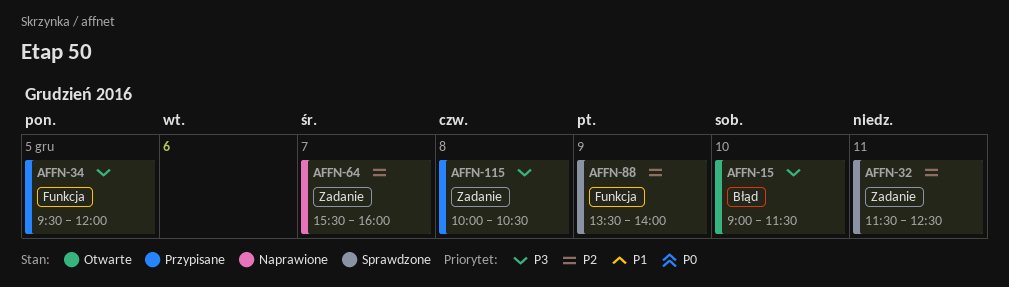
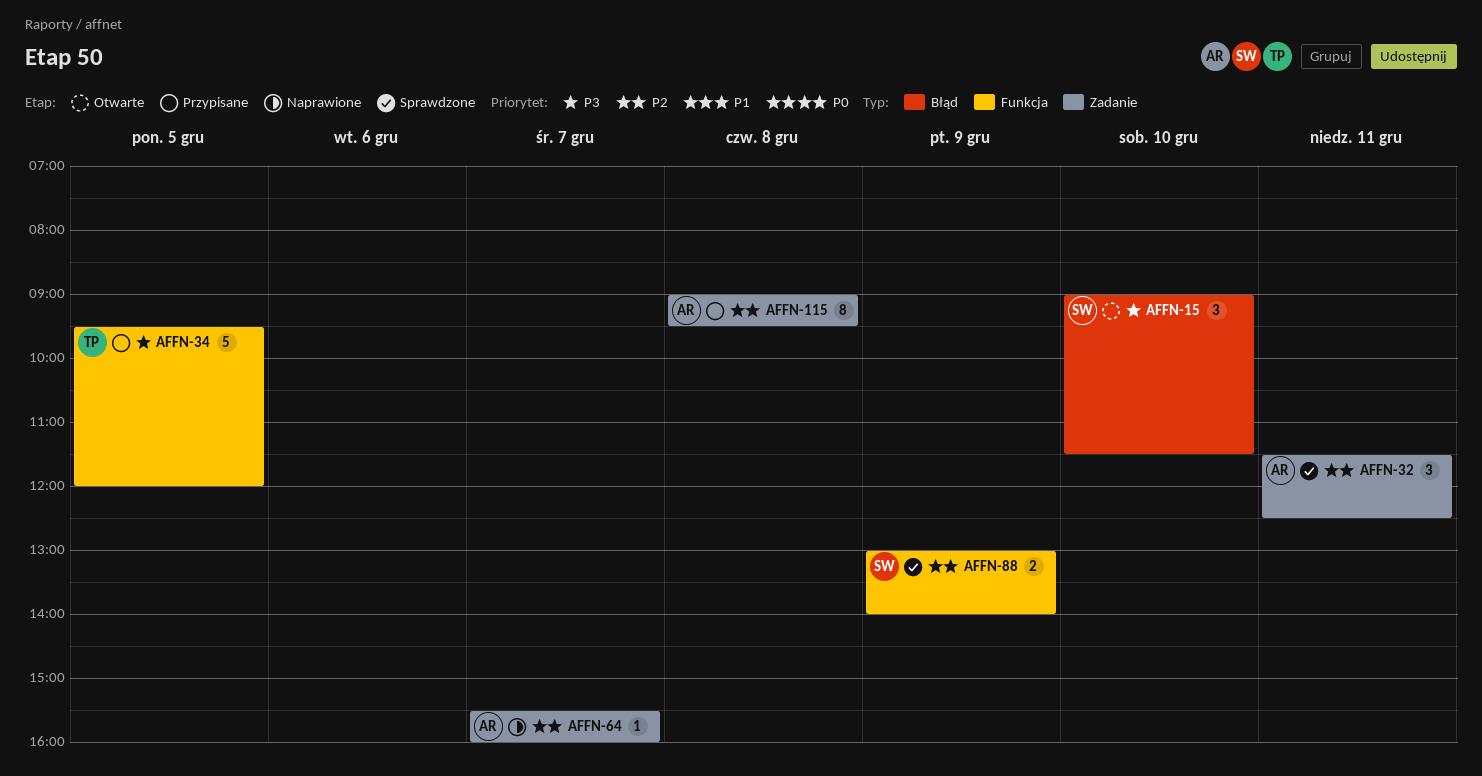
AFFN-88, begins: 13:30 -> 13:00
AFFN-115, priority: P3 -> P2
AFFN-115, begins: 10:00 -> 09:00
AFFN-115, ends: 10:30 -> 09:30

